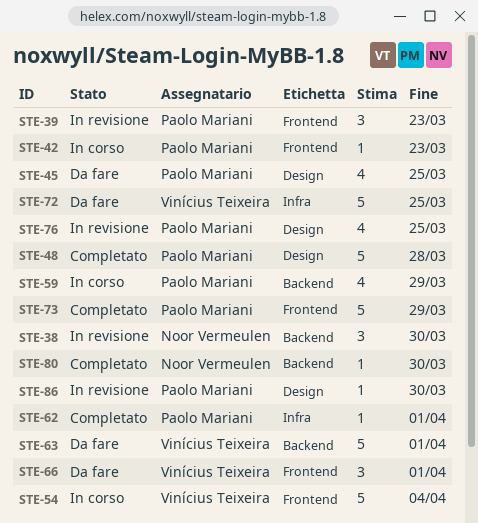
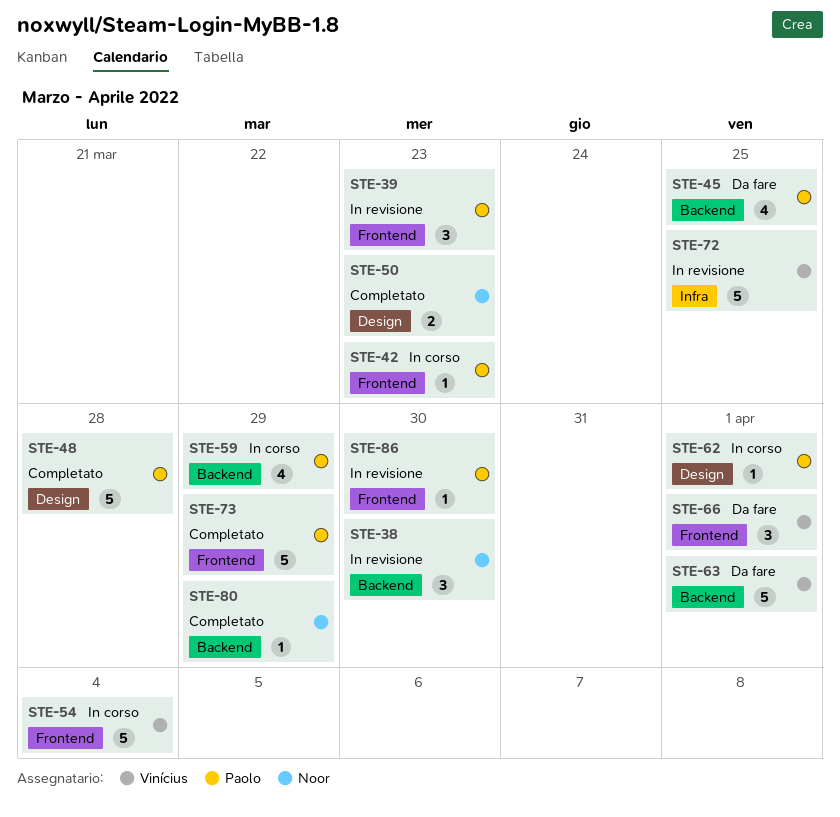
STE-45, label: Design -> Backend
STE-50: none -> present
STE-62, status: Completato -> In corso
STE-62, label: Infra -> Design
STE-72, status: Da fare -> In revisione
STE-76: present -> none
STE-80, due: Mar 30 -> Mar 29
STE-86, label: Design -> Frontend

